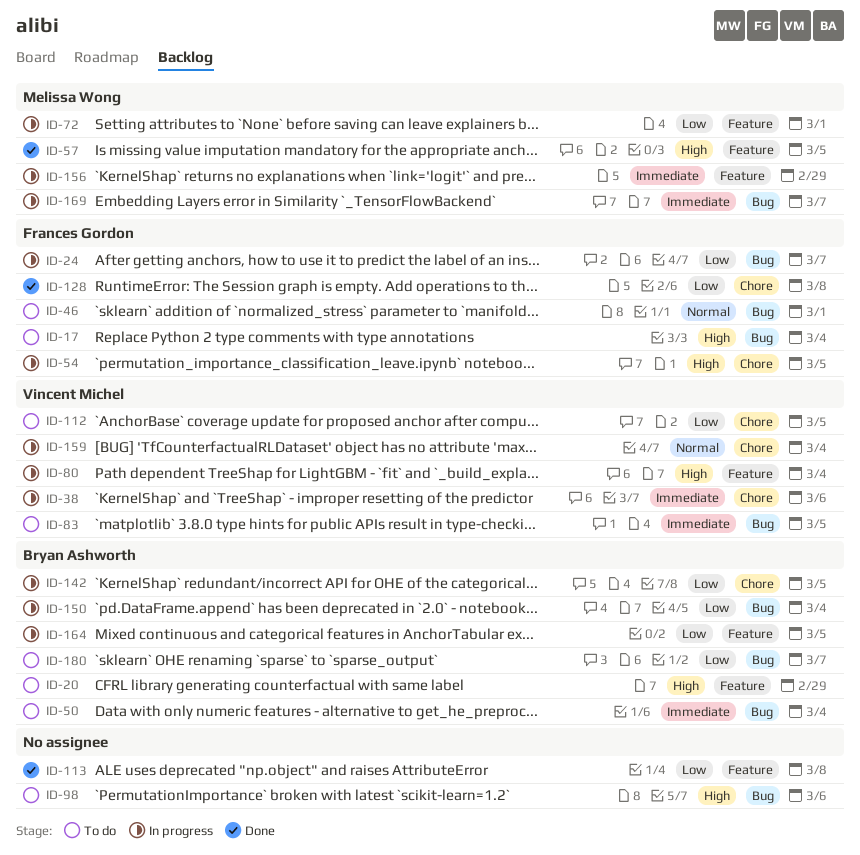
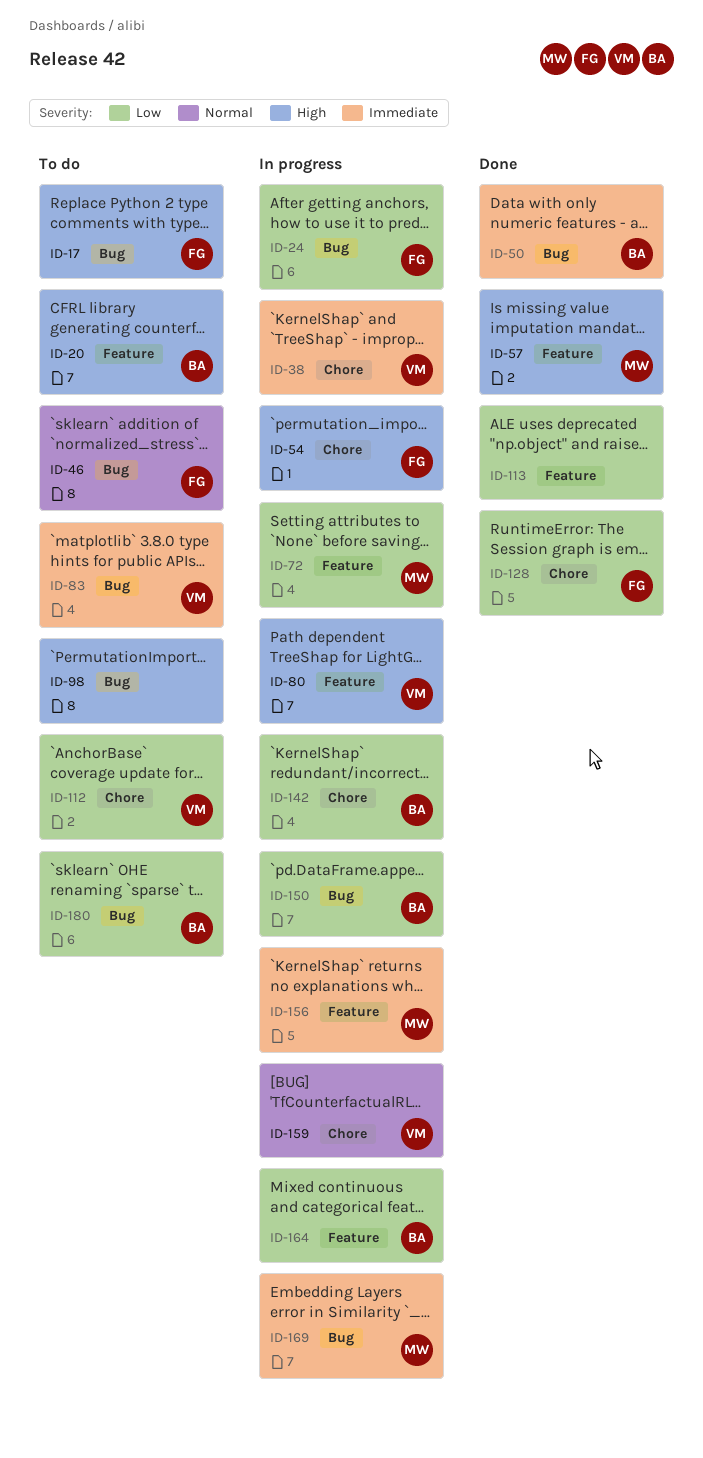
ID-50, status: To do -> Done

